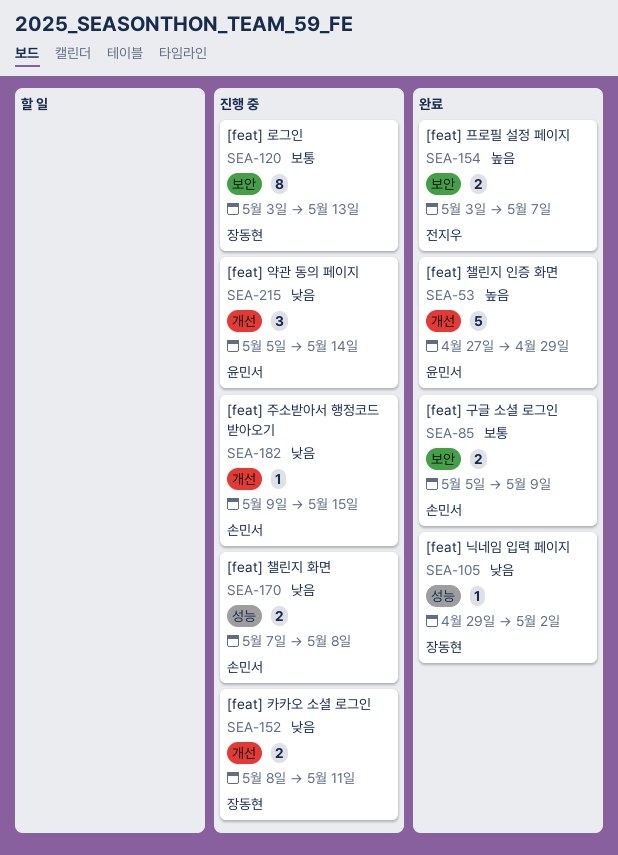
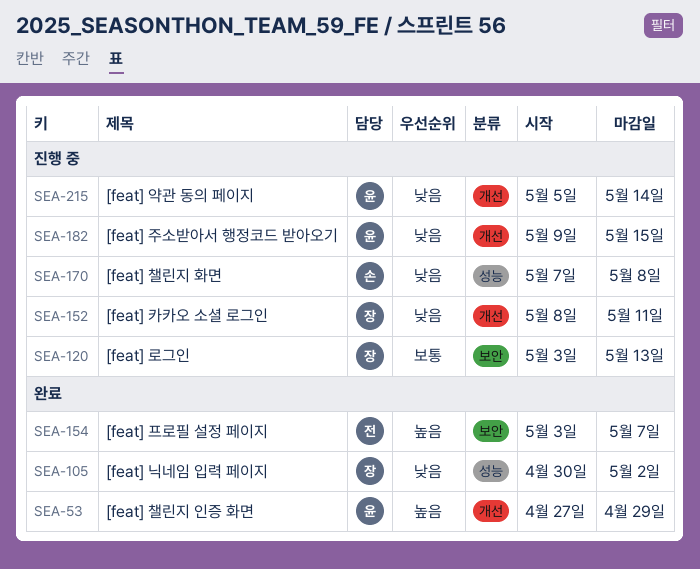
SEA-85: present -> none
SEA-105, start: Apr 29 -> Apr 30
SEA-182, owner: 손민서 -> 윤민서

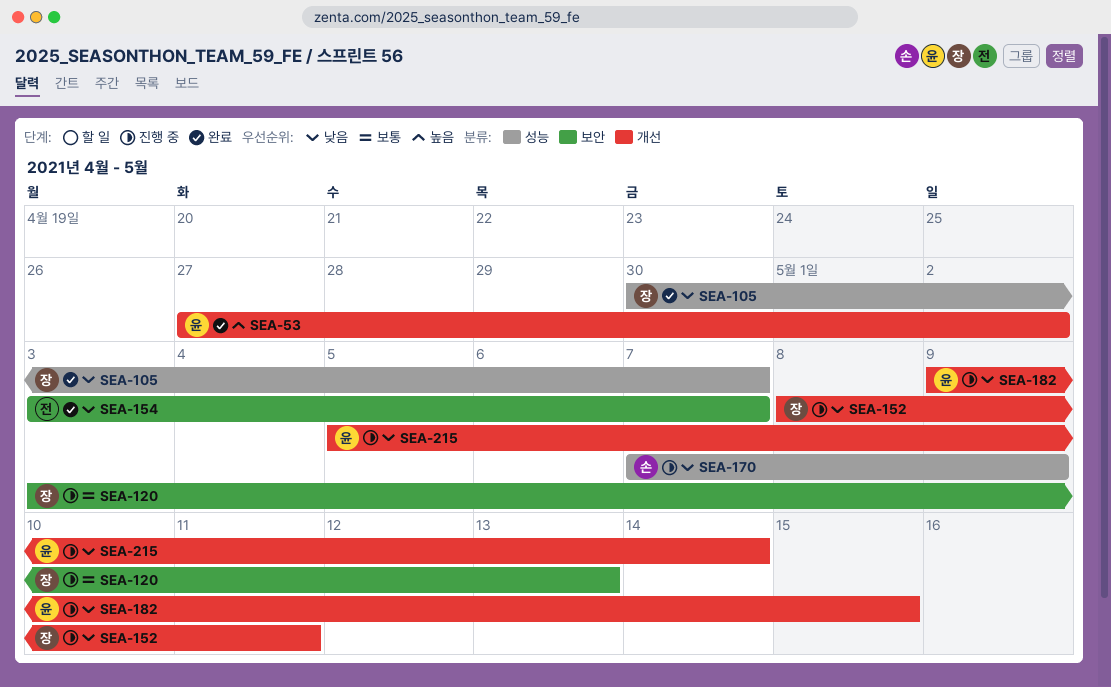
SEA-53, due: Apr 29 -> May 2
SEA-105, due: May 2 -> May 7
SEA-154, priority: 높음 -> 낮음
SEA-170, due: May 8 -> May 9

